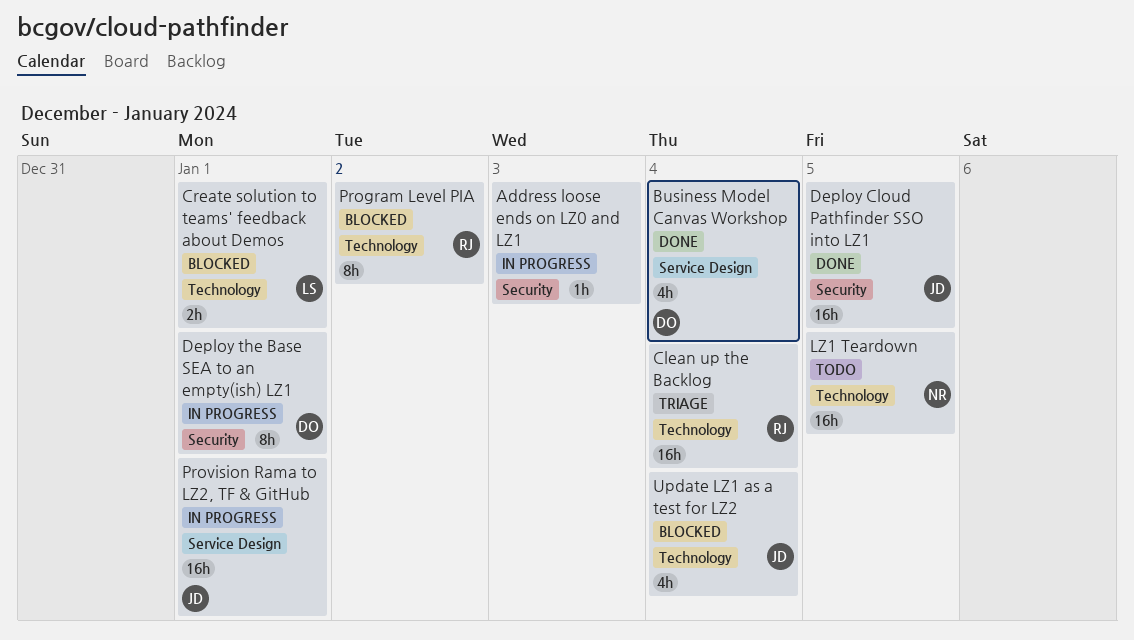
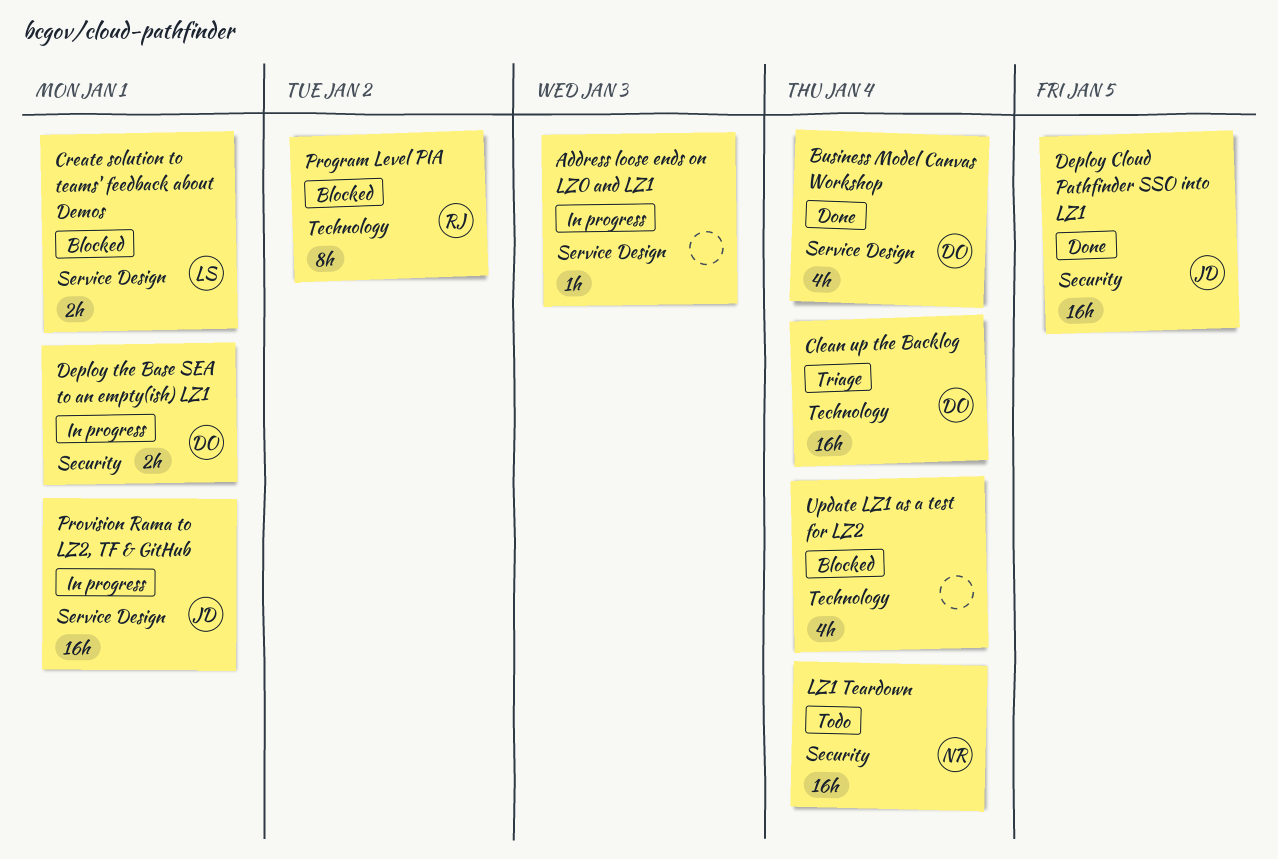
Address loose ends on LZ0 and LZ1, label: Security -> Service Design
Clean up the Backlog, owner: RJ -> DO
Create solution to teams' feedback about Demos, label: Technology -> Service Design
Deploy the Base SEA to an empty(ish) LZ1, estimate: 8h -> 2h
LZ1 Teardown, label: Technology -> Security
LZ1 Teardown, due: Jan 5 -> Jan 4
Update LZ1 as a test for LZ2, owner: JD -> none

